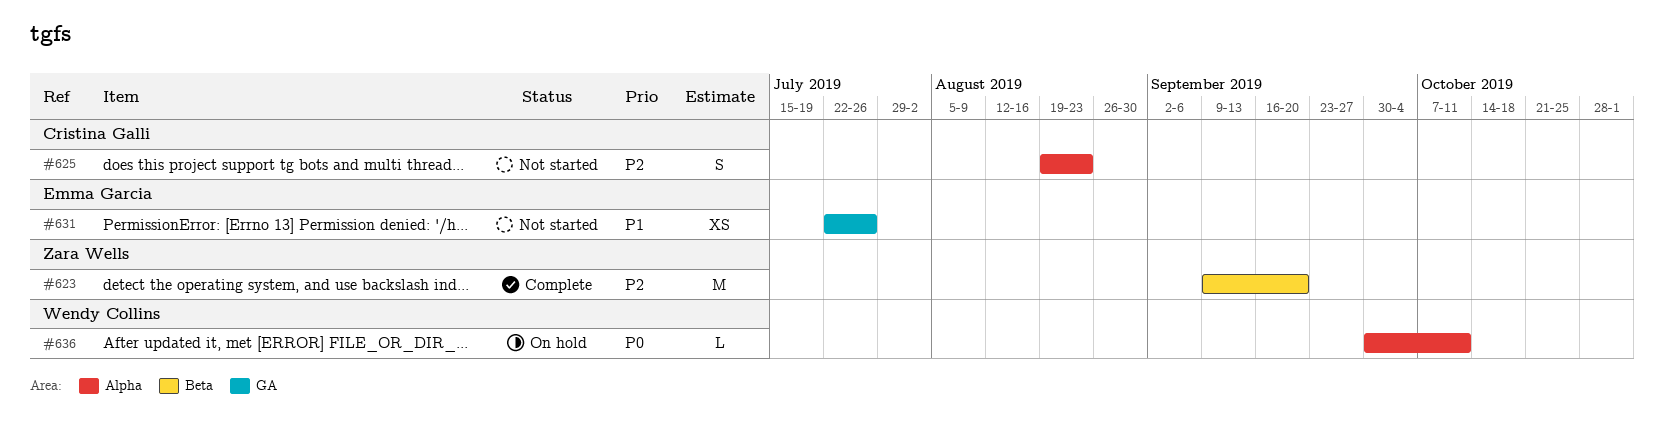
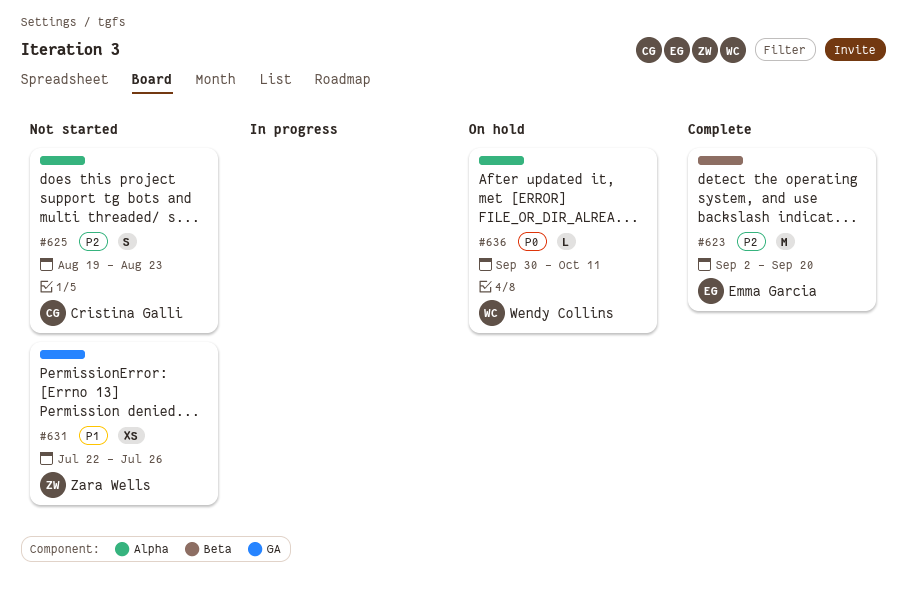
#623, owner: Zara Wells -> Emma Garcia
#623, start: Sep 9 -> Sep 2
#631, owner: Emma Garcia -> Zara Wells

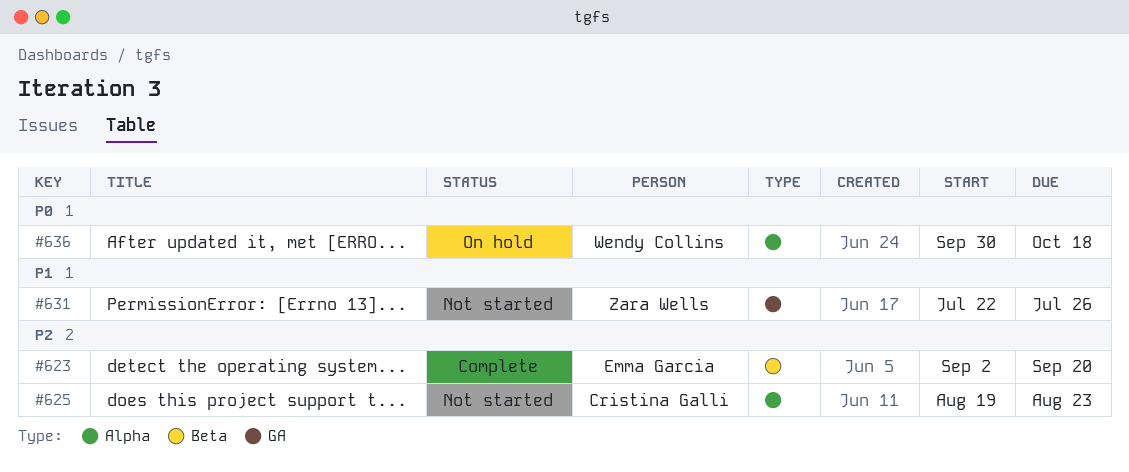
#636, due: Oct 11 -> Oct 18

